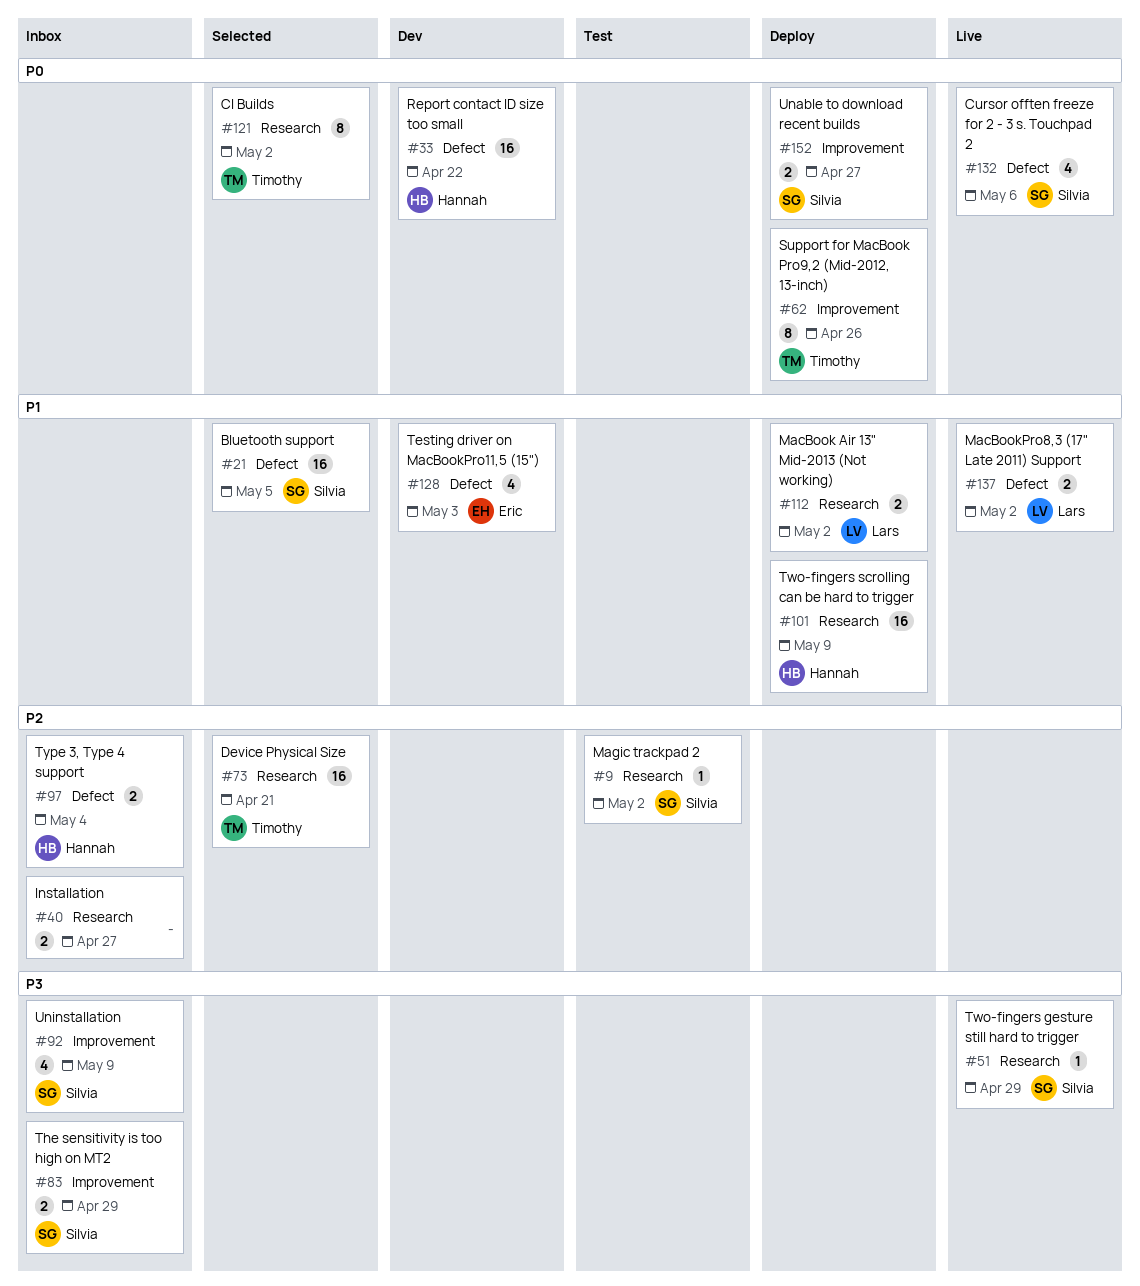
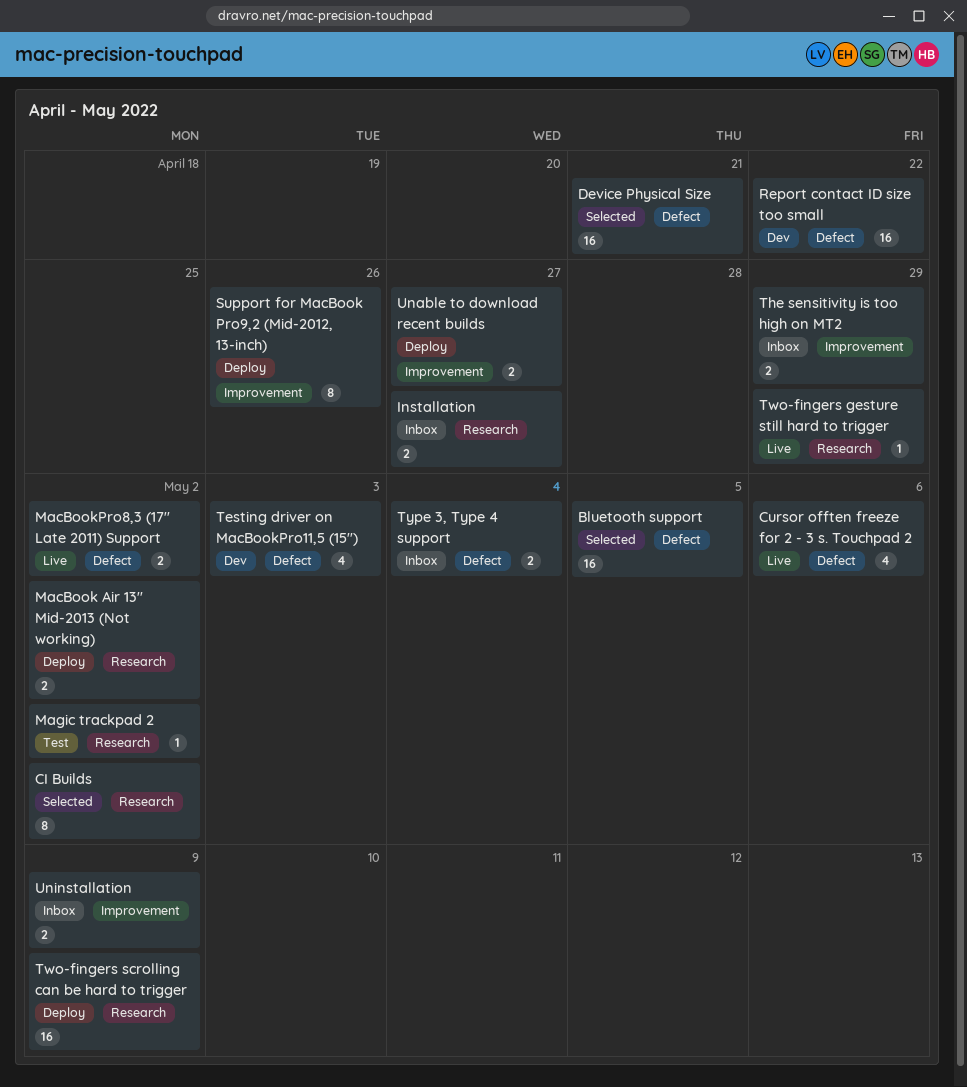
Device Physical Size, label: Research -> Defect
Uninstallation, estimate: 4 -> 2

